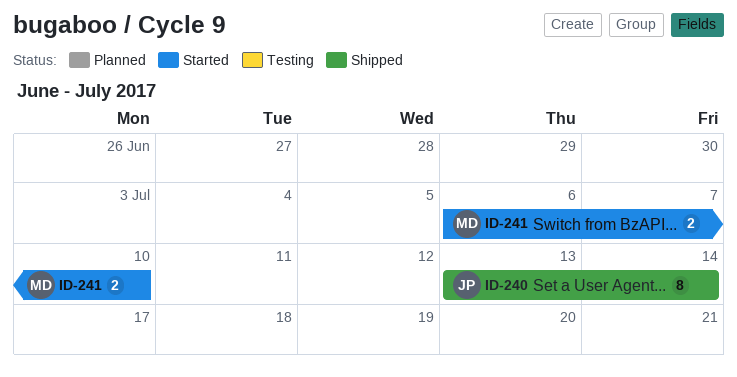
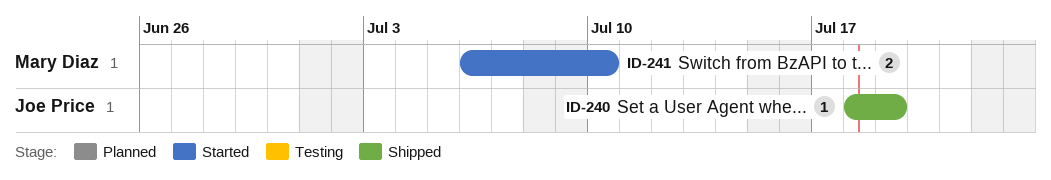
ID-240, estimate: 8 -> 1
ID-240, start: Jul 13 -> Jul 18
ID-240, due: Jul 14 -> Jul 19

